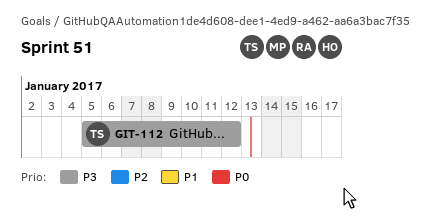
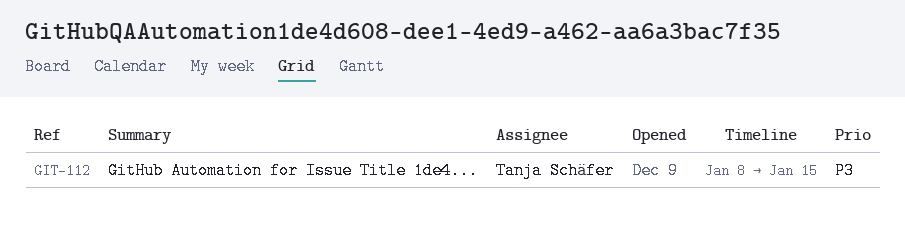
GIT-112, start: Jan 5 -> Jan 8
GIT-112, due: Jan 12 -> Jan 15

